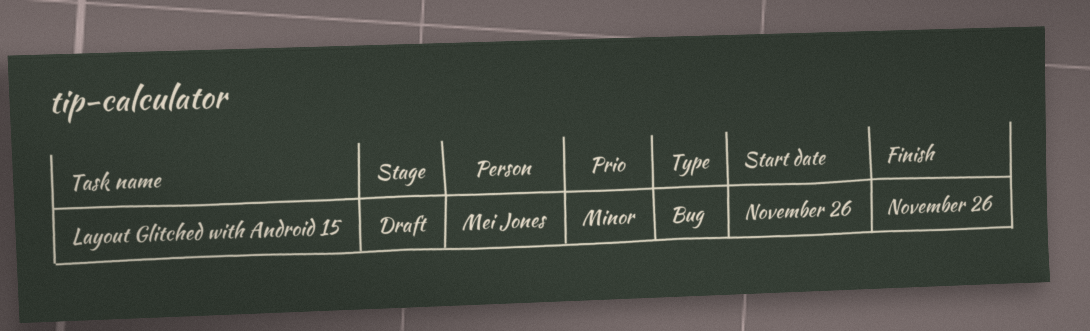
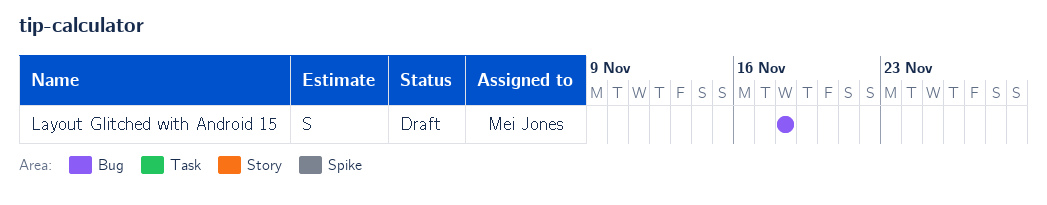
Layout Glitched with Android 15, start: Nov 26 -> Nov 18
Layout Glitched with Android 15, due: Nov 26 -> Nov 18

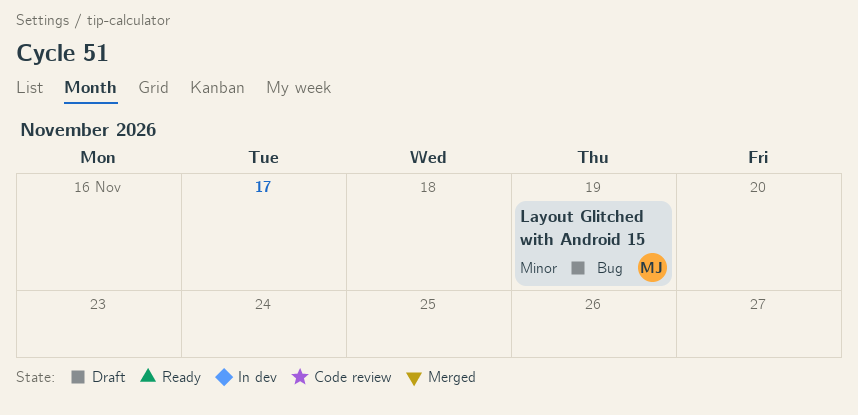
Layout Glitched with Android 15, due: Nov 18 -> Nov 19

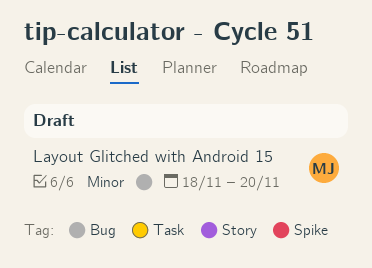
Layout Glitched with Android 15, due: Nov 19 -> Nov 20

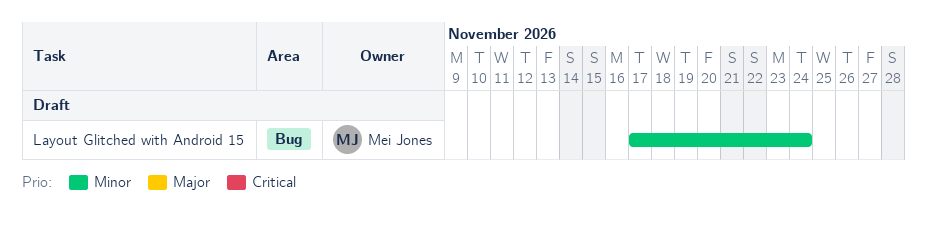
Layout Glitched with Android 15, start: Nov 18 -> Nov 17
Layout Glitched with Android 15, due: Nov 20 -> Nov 24

